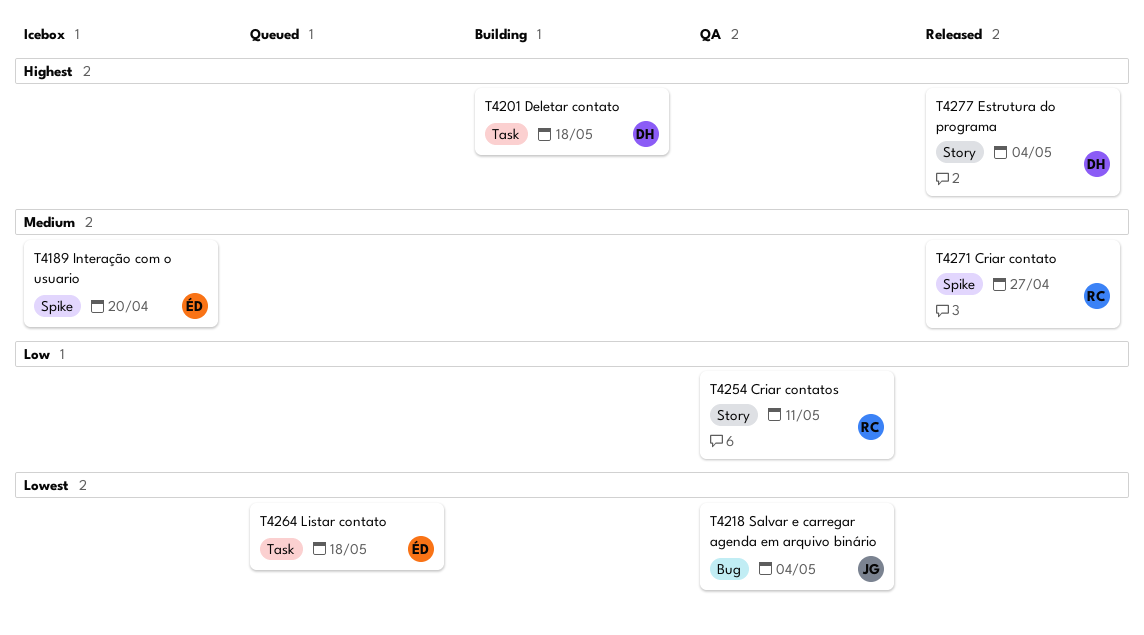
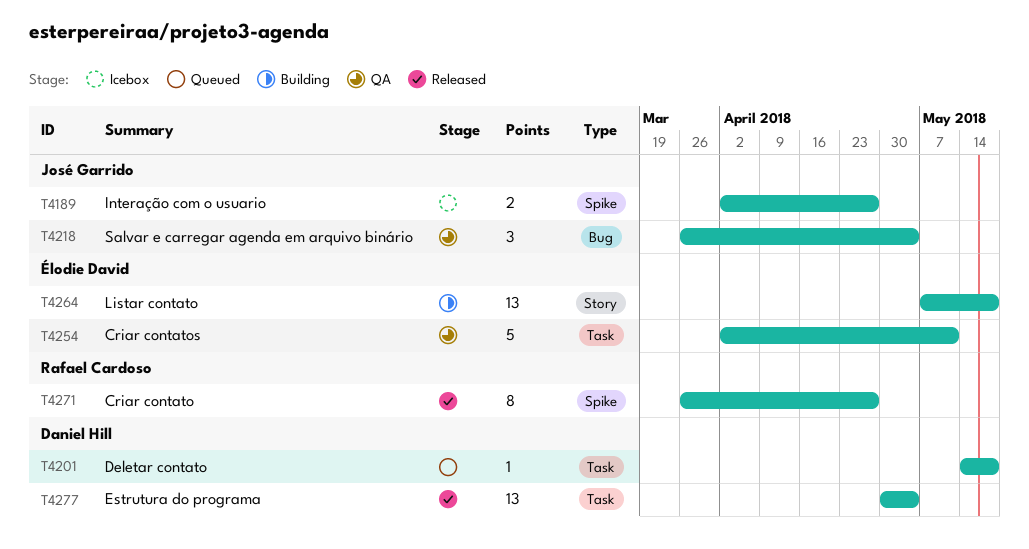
T4189, owner: Élodie David -> José Garrido
T4189, due: Apr 20 -> Apr 27
T4201, status: Building -> Queued
T4254, owner: Rafael Cardoso -> Élodie David
T4254, label: Story -> Task
T4264, status: Queued -> Building
T4264, label: Task -> Story
T4277, label: Story -> Task

